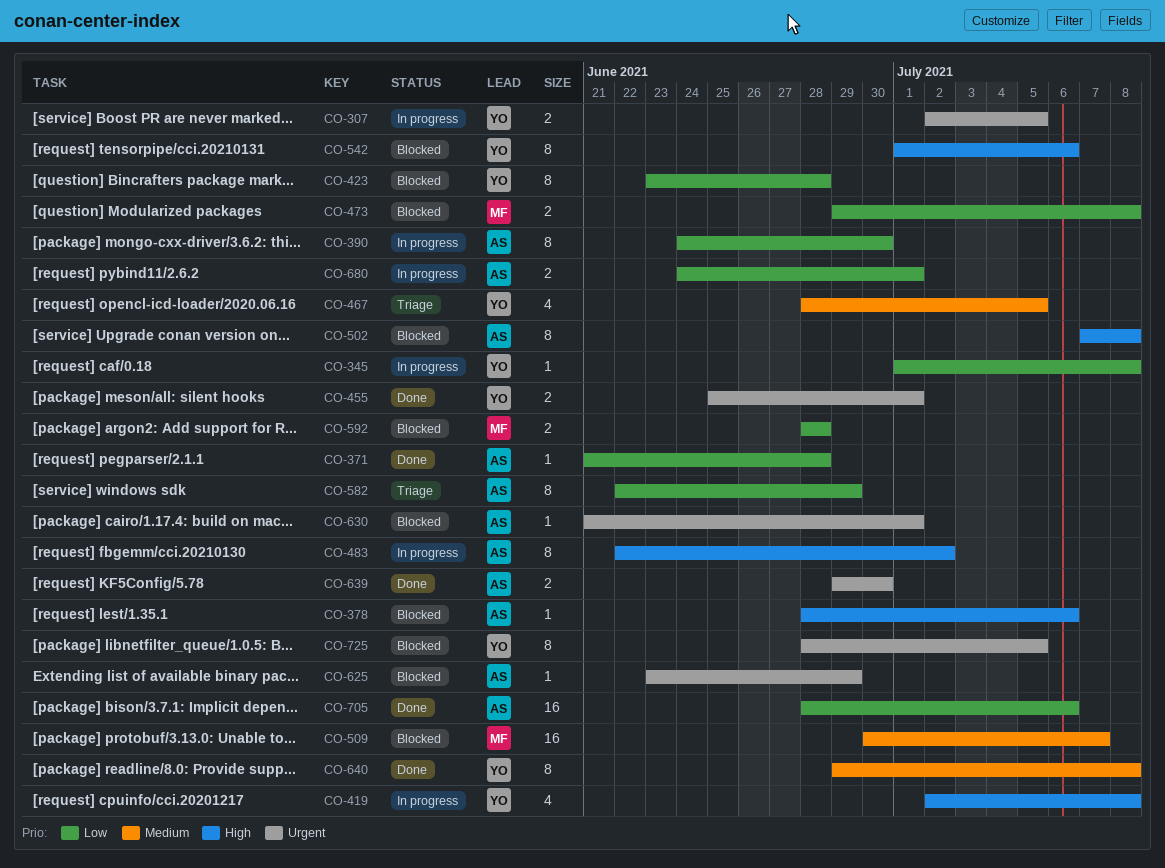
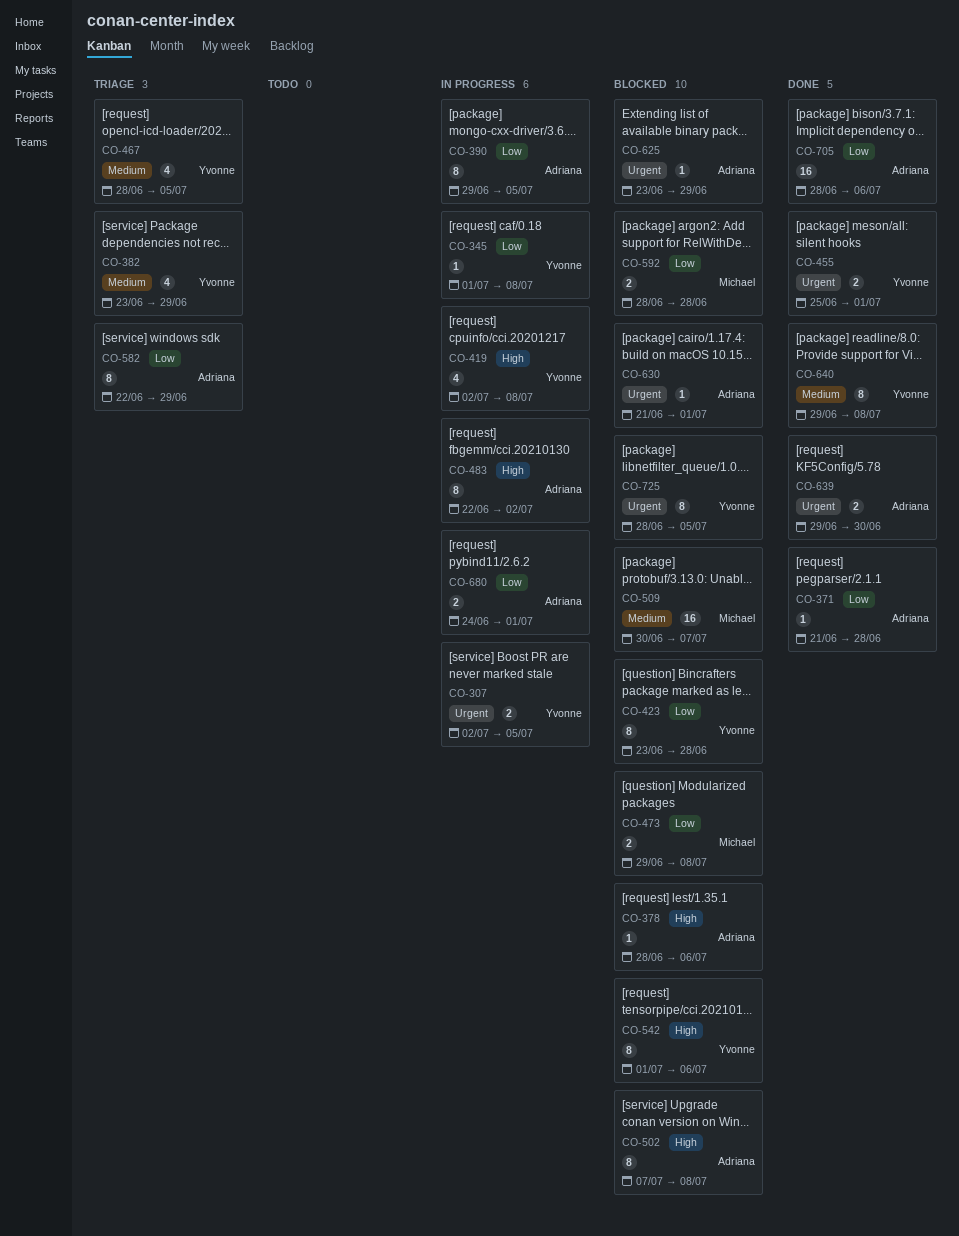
CO-382: none -> present
CO-390, start: Jun 24 -> Jun 29
CO-390, due: Jun 30 -> Jul 5

